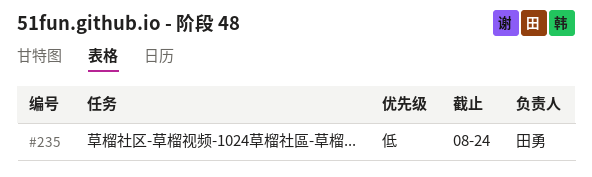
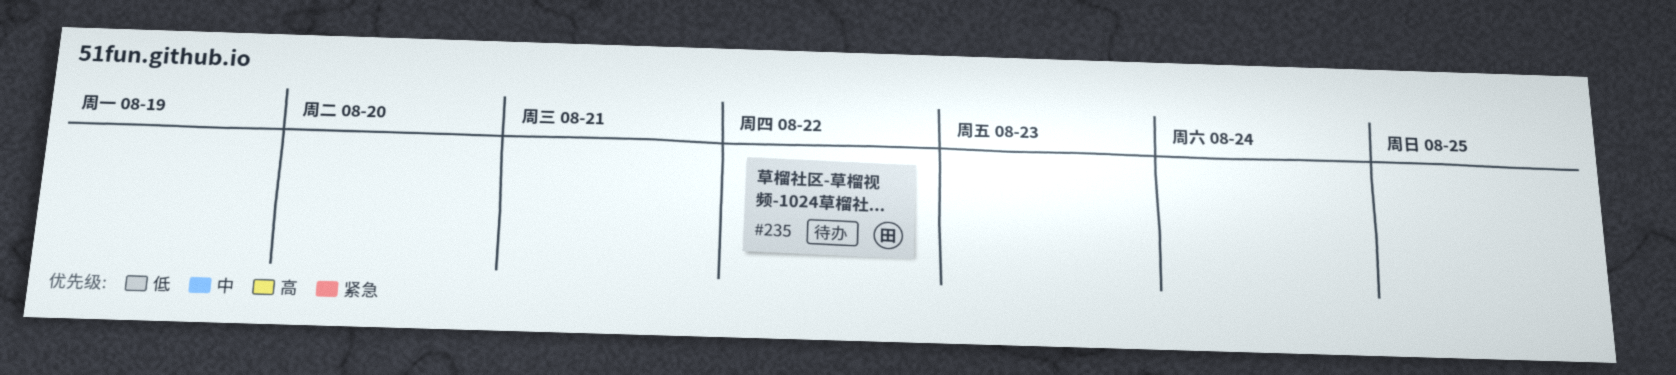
#235, due: Aug 24 -> Aug 22

